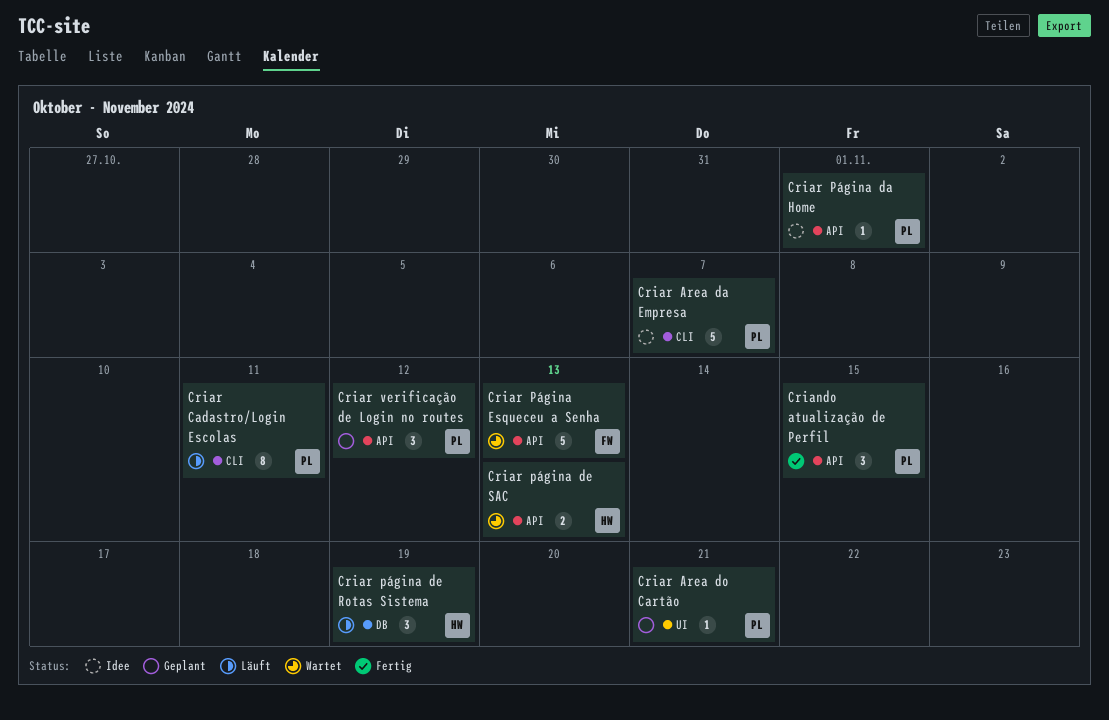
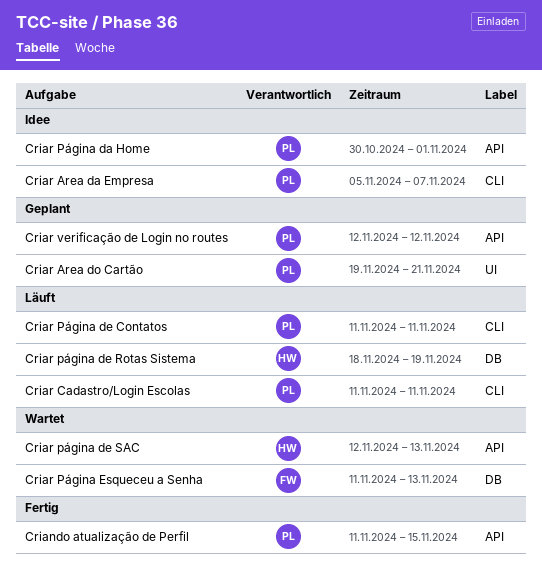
Criar Página de Contatos: none -> present
Criar Página Esqueceu a Senha, label: API -> DB

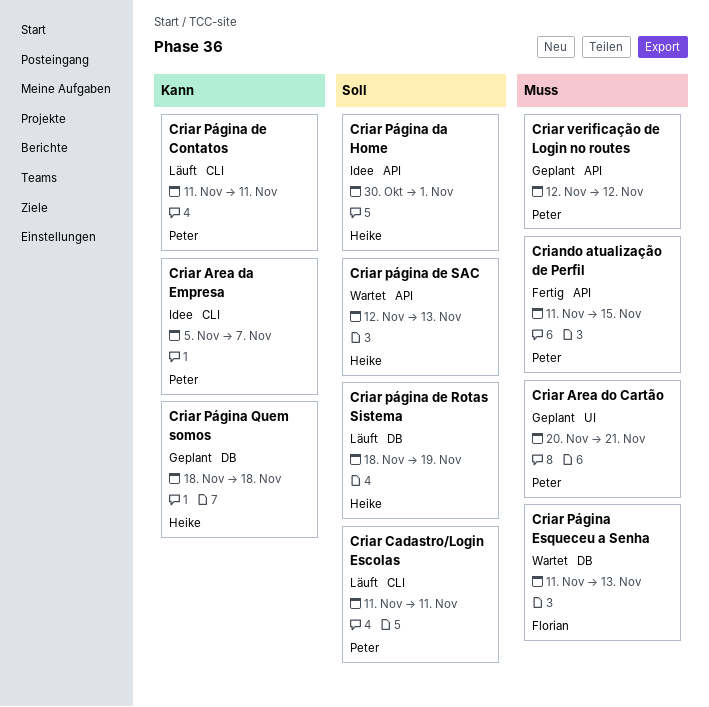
Criar Area do Cartão, start: Nov 19 -> Nov 20
Criar Página da Home, owner: Peter -> Heike
Criar Página Quem somos: none -> present

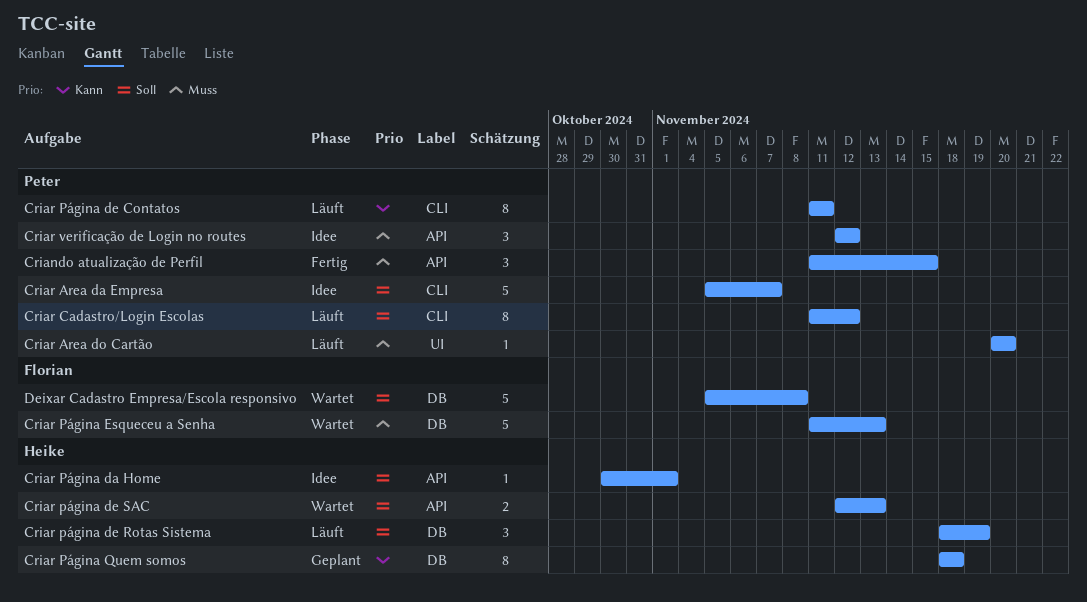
Criar Area da Empresa, priority: Kann -> Soll
Criar Area do Cartão, status: Geplant -> Läuft
Criar Area do Cartão, due: Nov 21 -> Nov 20
Criar Cadastro/Login Escolas, due: Nov 11 -> Nov 12
Criar verificação de Login no routes, status: Geplant -> Idee
Deixar Cadastro Empresa/Escola responsivo: none -> present

